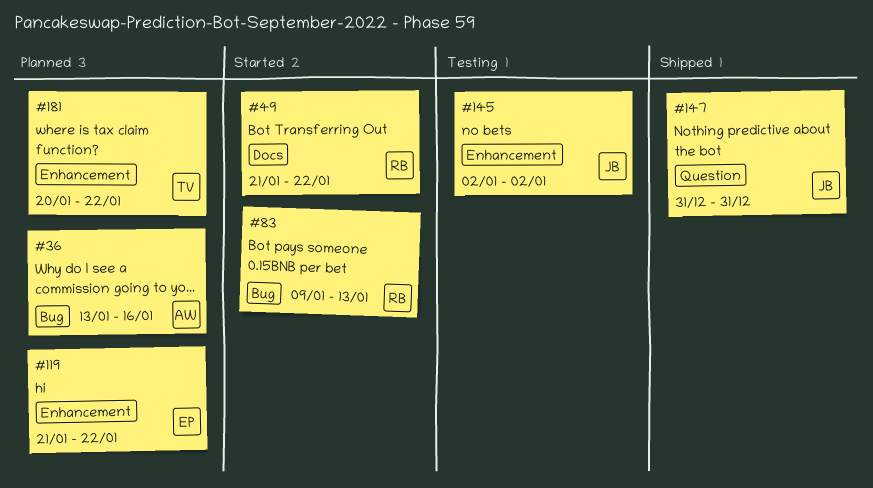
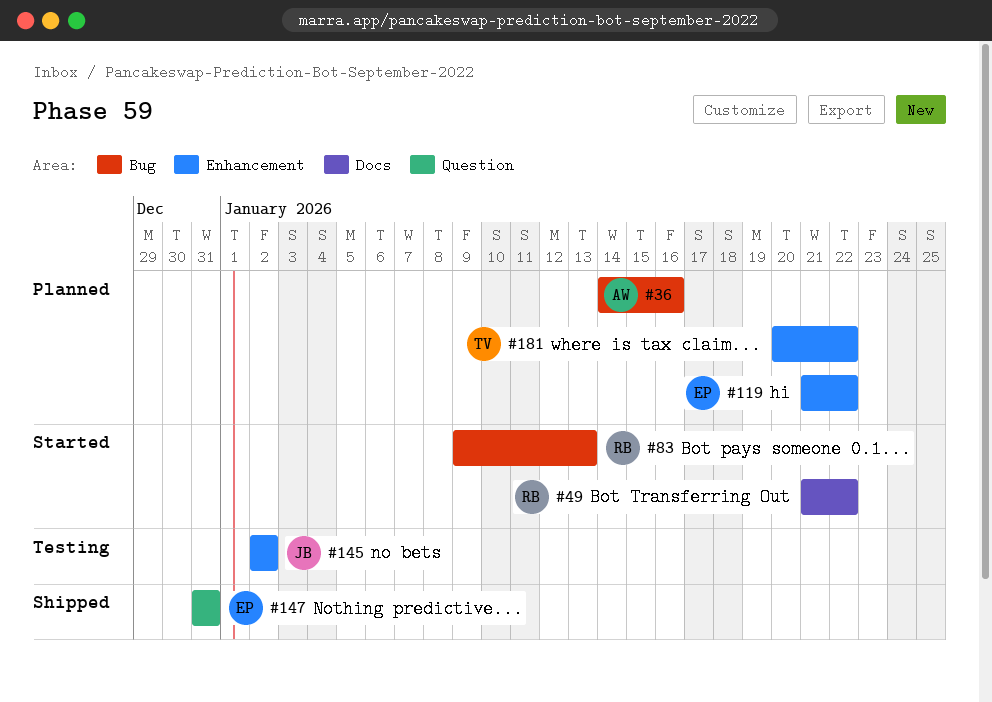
#36, start: Jan 13 -> Jan 14
#147, owner: JB -> EP

